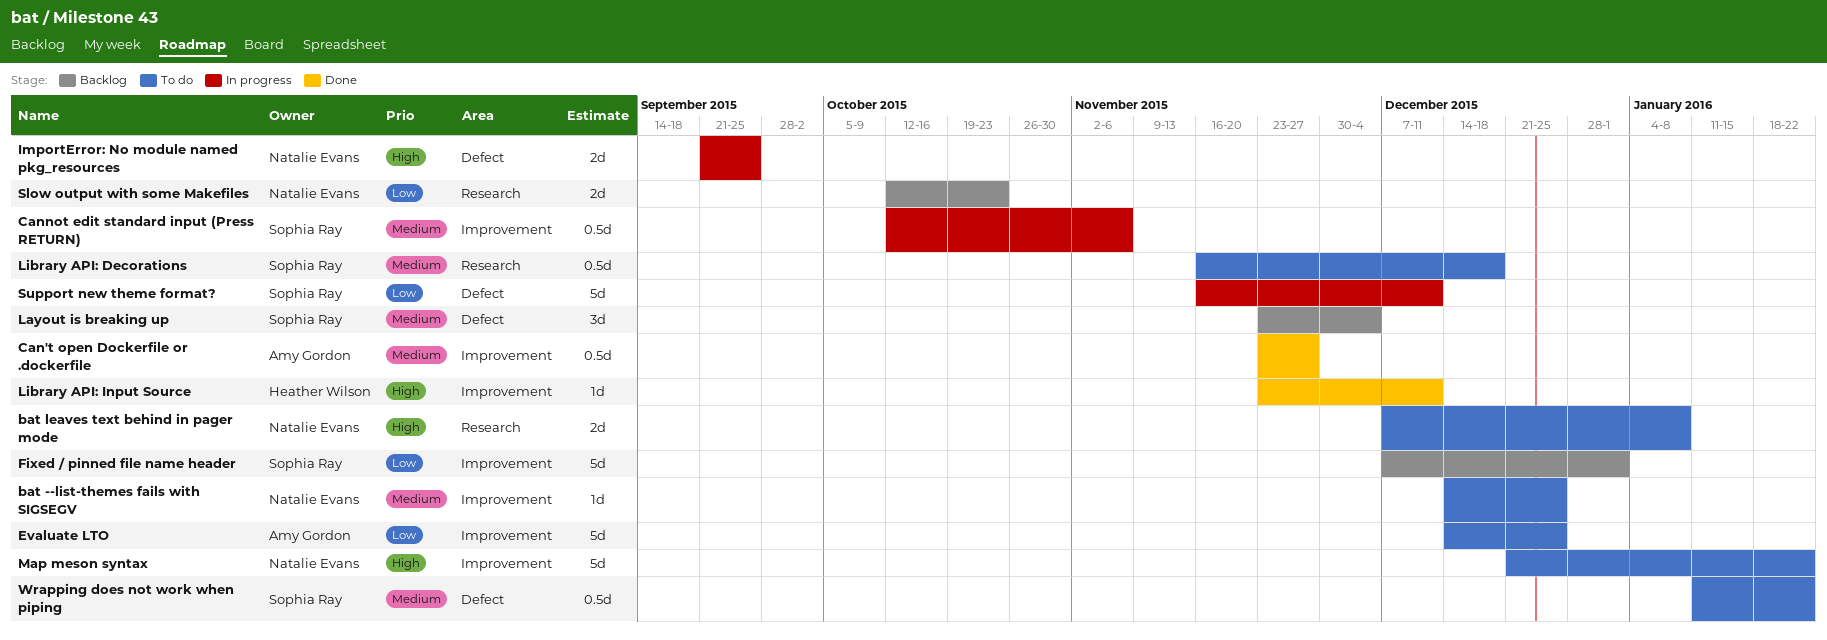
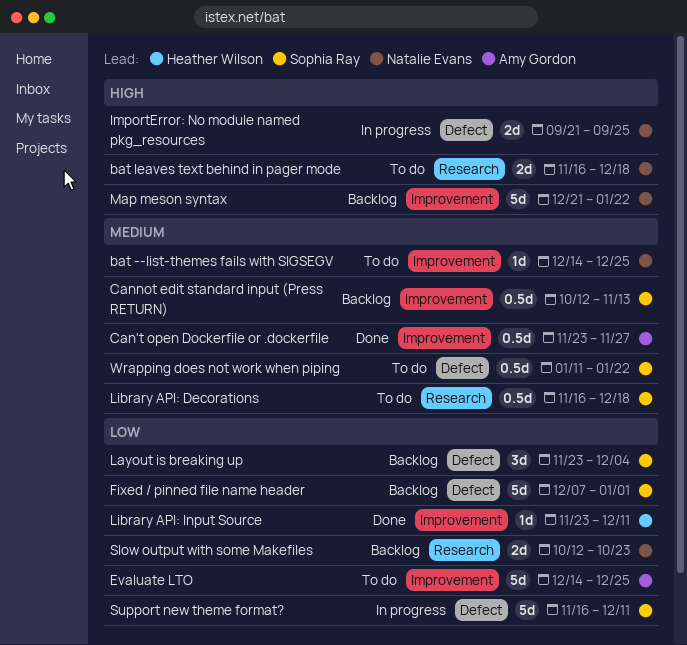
bat leaves text behind in pager mode, start: Dec 7 -> Nov 16
bat leaves text behind in pager mode, due: Jan 8 -> Dec 18
Cannot edit standard input (Press RETURN), status: In progress -> Backlog
Cannot edit standard input (Press RETURN), due: Nov 6 -> Nov 13
Fixed / pinned file name header, label: Improvement -> Defect
Layout is breaking up, priority: Medium -> Low
Library API: Input Source, priority: High -> Low
Map meson syntax, status: To do -> Backlog

